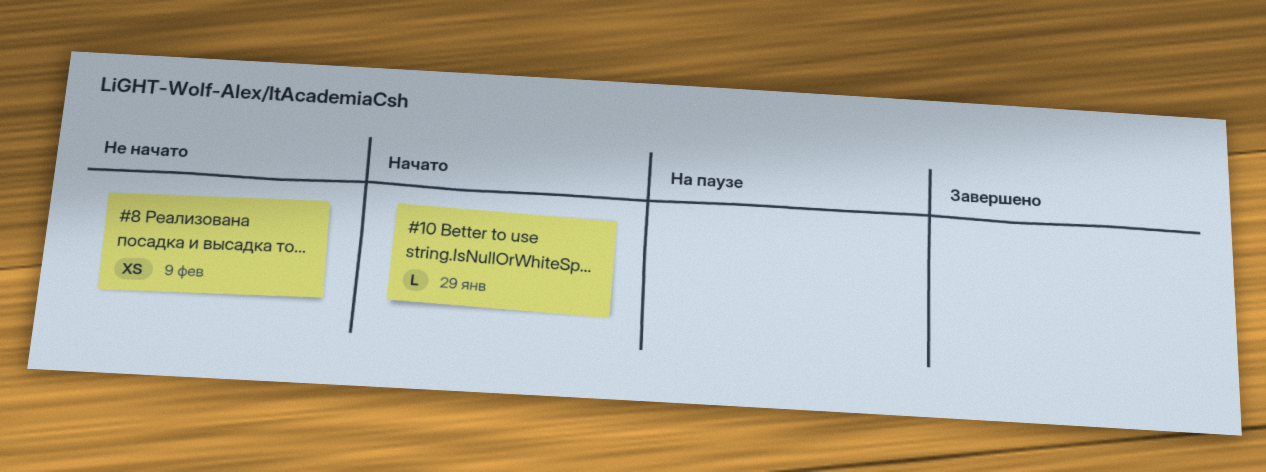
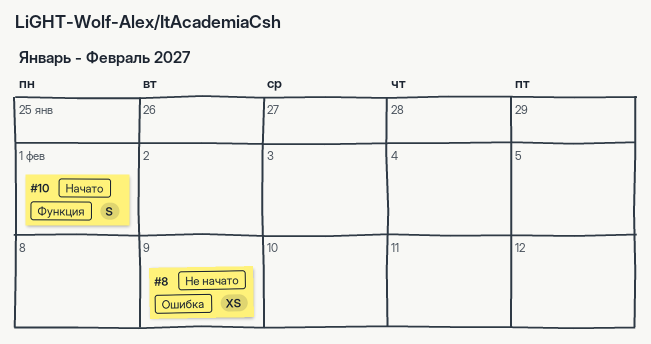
#10, estimate: L -> S
#10, due: Jan 29 -> Feb 1

